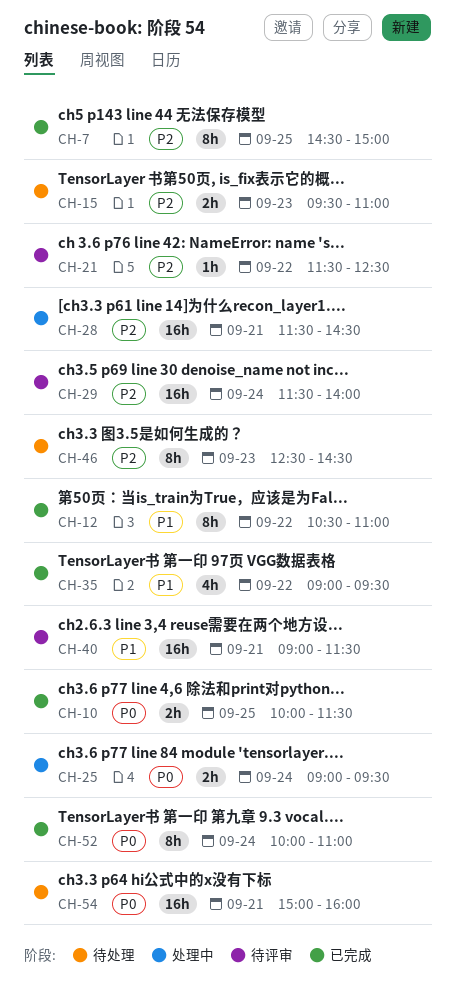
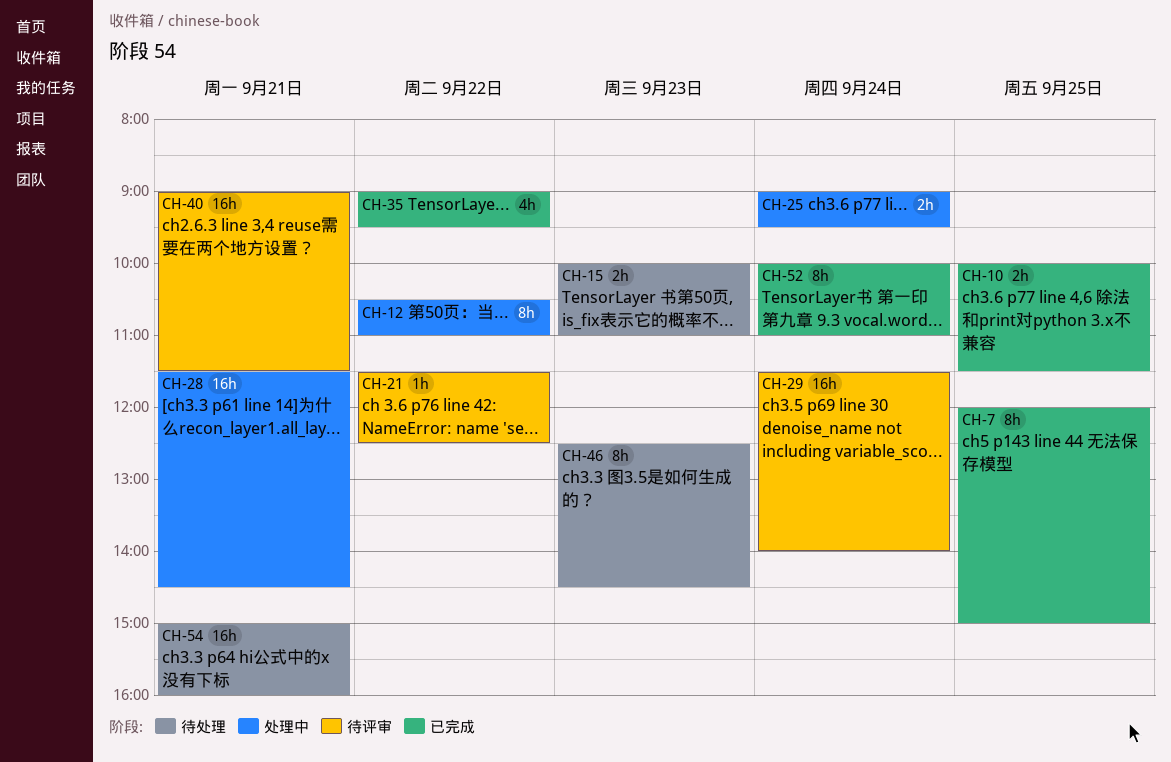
CH-7, begins: 14:30 -> 12:00
CH-12, status: 已完成 -> 处理中
CH-15, begins: 09:30 -> 10:00

